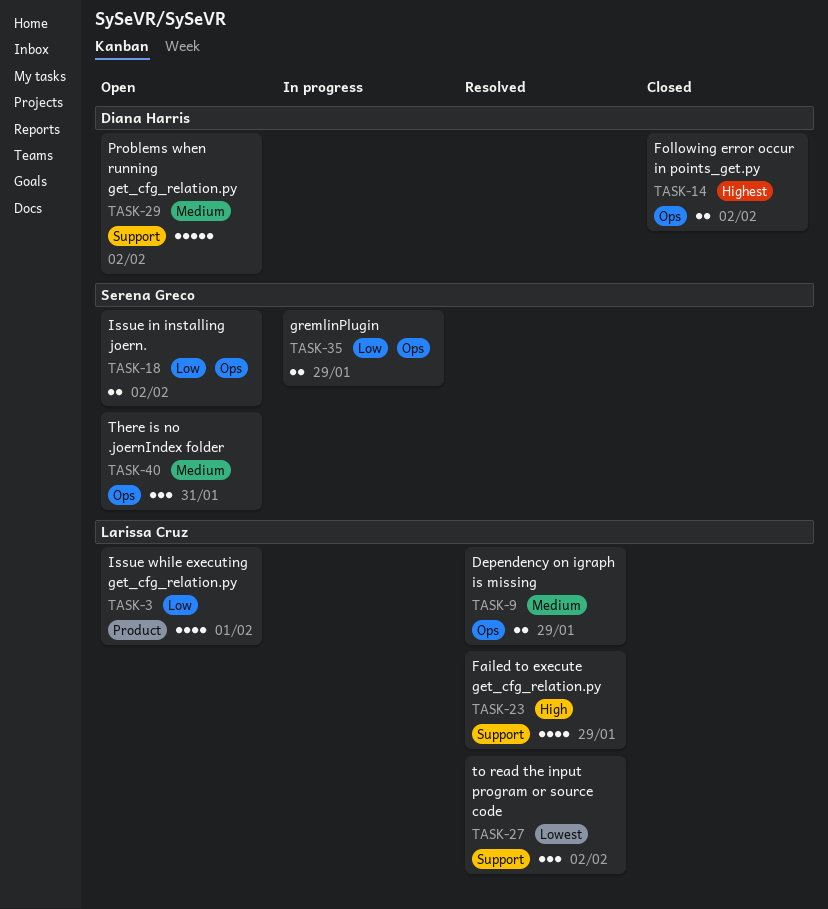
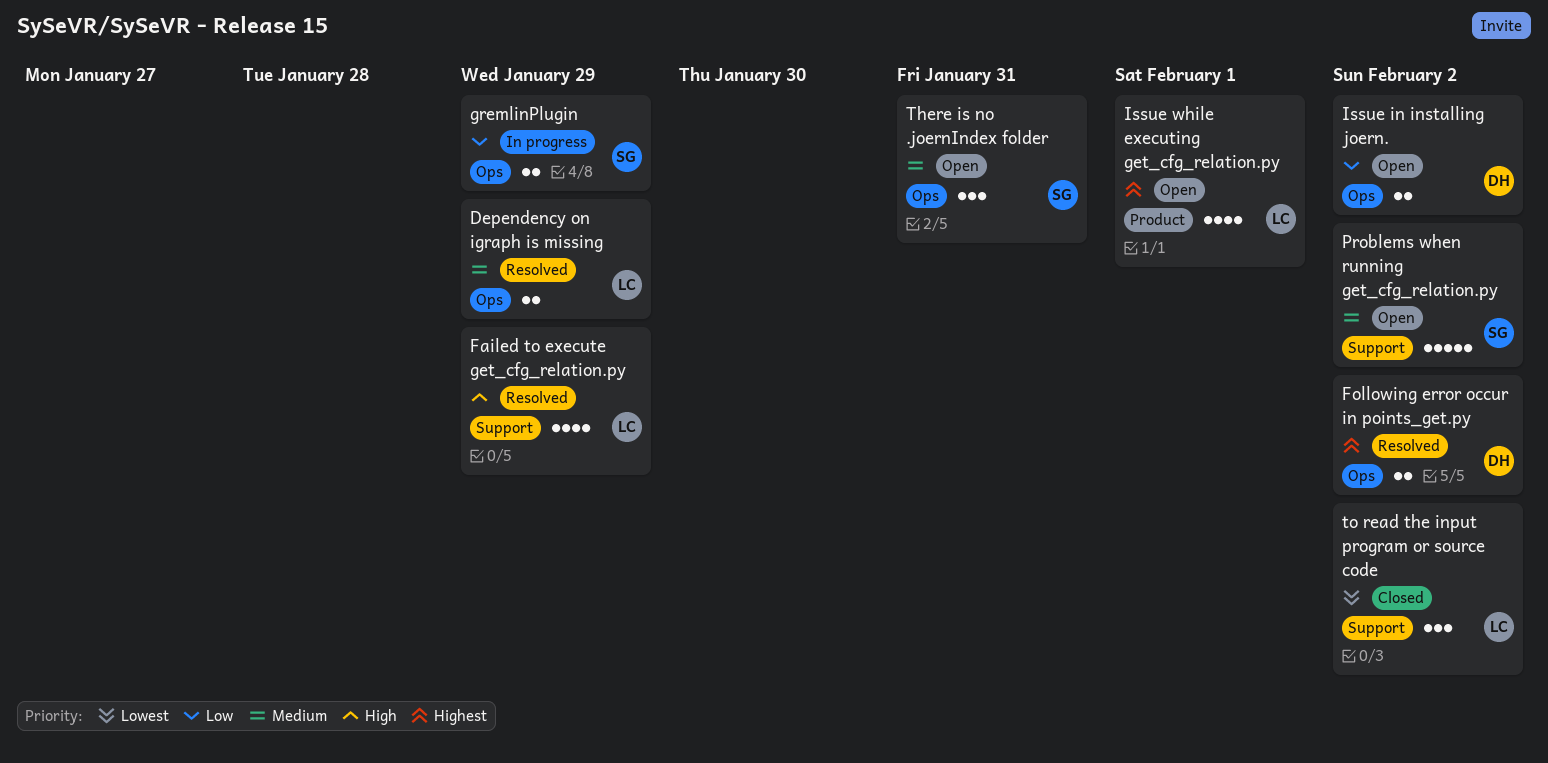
Following error occur in points_get.py, status: Closed -> Resolved
Issue in installing joern., owner: Serena Greco -> Diana Harris
Issue while executing get_cfg_relation.py, priority: Low -> Highest
Problems when running get_cfg_relation.py, owner: Diana Harris -> Serena Greco
to read the input program or source code, status: Resolved -> Closed

